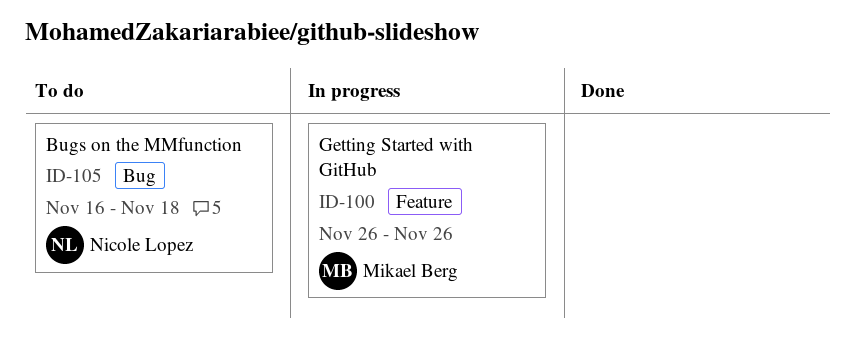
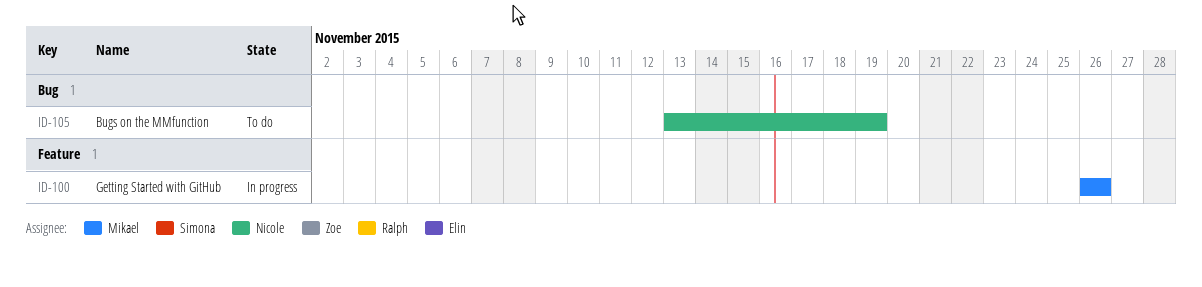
ID-105, start: Nov 16 -> Nov 13
ID-105, due: Nov 18 -> Nov 19

